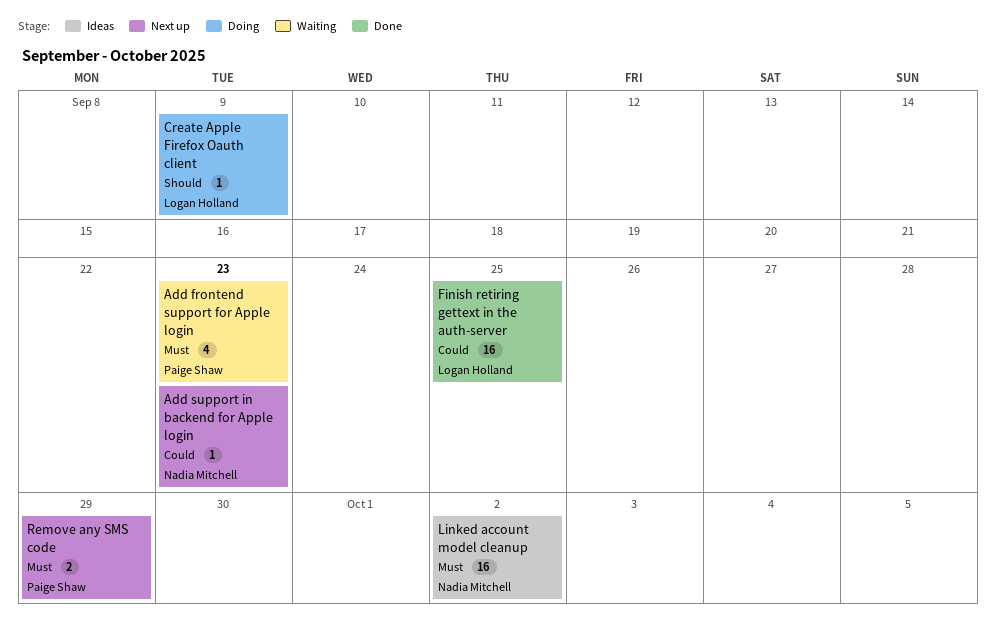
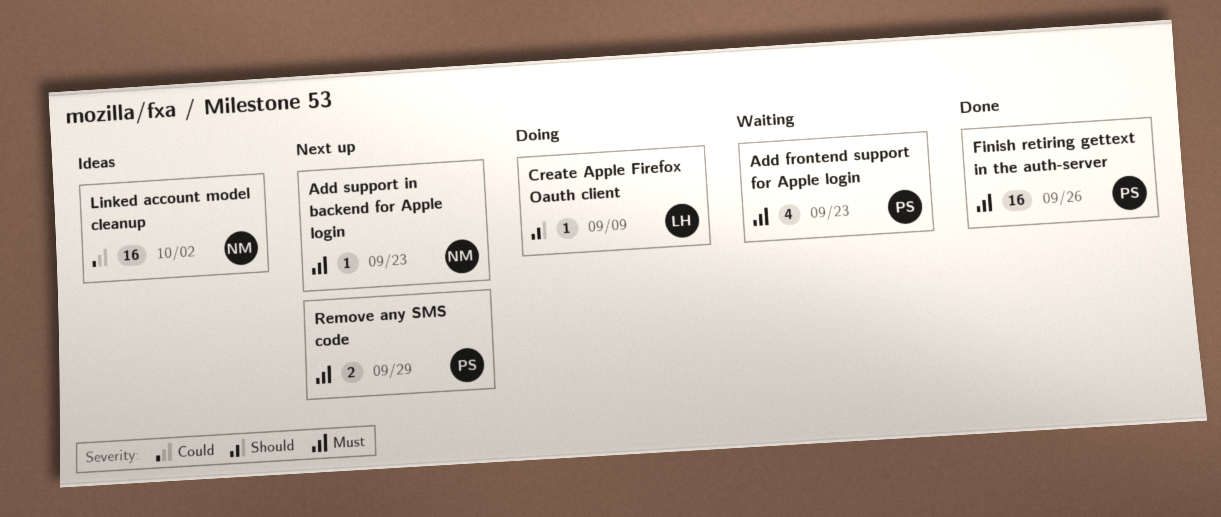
Add support in backend for Apple login, priority: Could -> Must
Finish retiring gettext in the auth-server, owner: Logan Holland -> Paige Shaw
Finish retiring gettext in the auth-server, priority: Could -> Must
Finish retiring gettext in the auth-server, due: Sep 25 -> Sep 26
Linked account model cleanup, priority: Must -> Could

